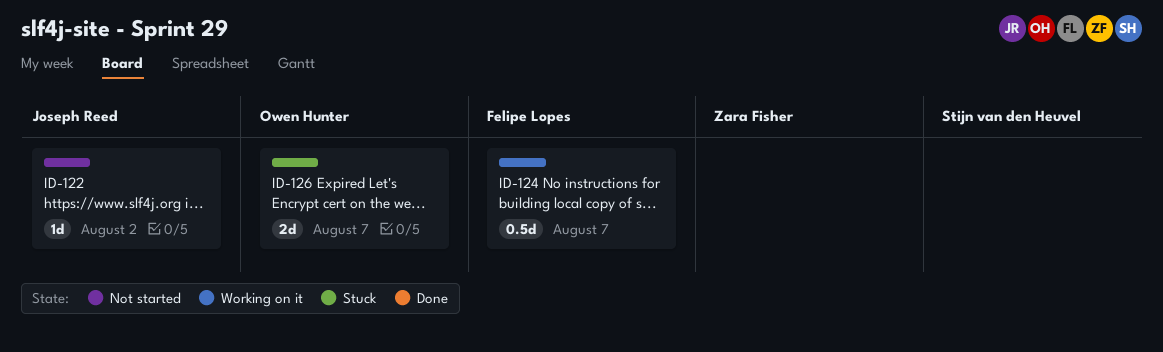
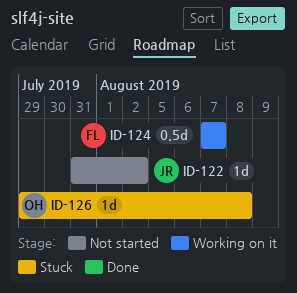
ID-126, estimate: 2d -> 1d
ID-126, due: Aug 7 -> Aug 8

